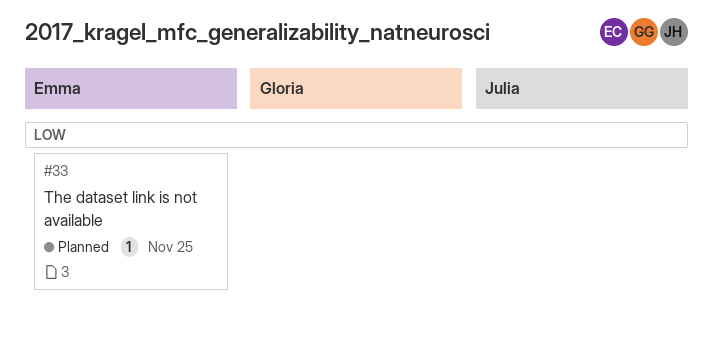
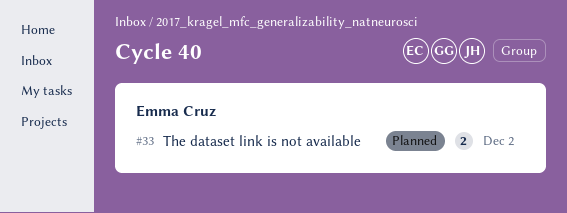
#33, estimate: 1 -> 2
#33, due: Nov 25 -> Dec 2

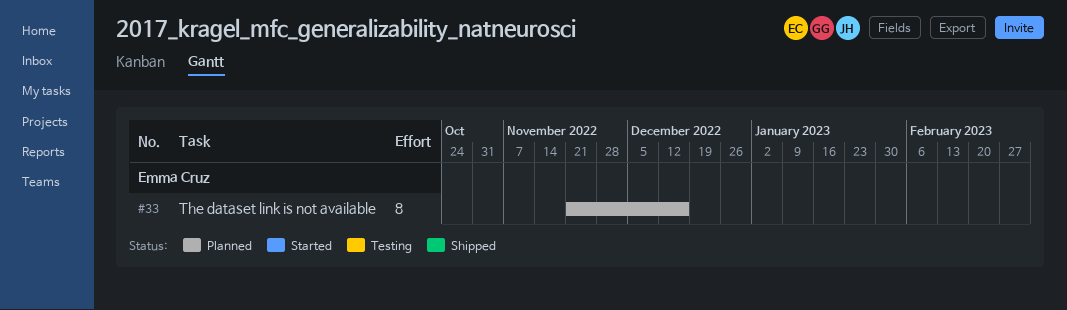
#33, estimate: 2 -> 8
#33, due: Dec 2 -> Dec 16

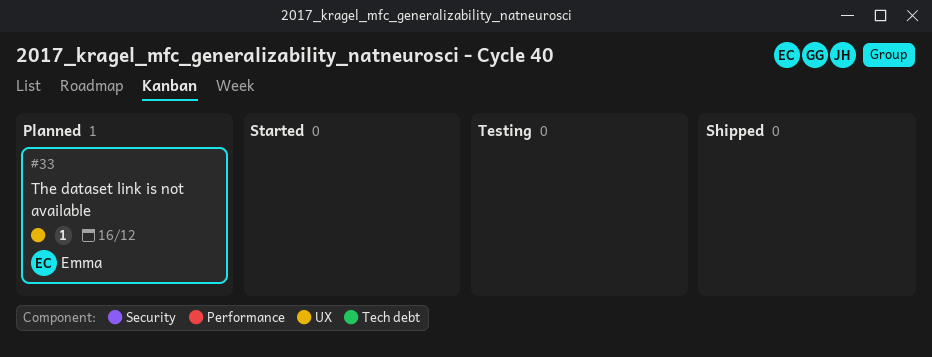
#33, estimate: 8 -> 1

